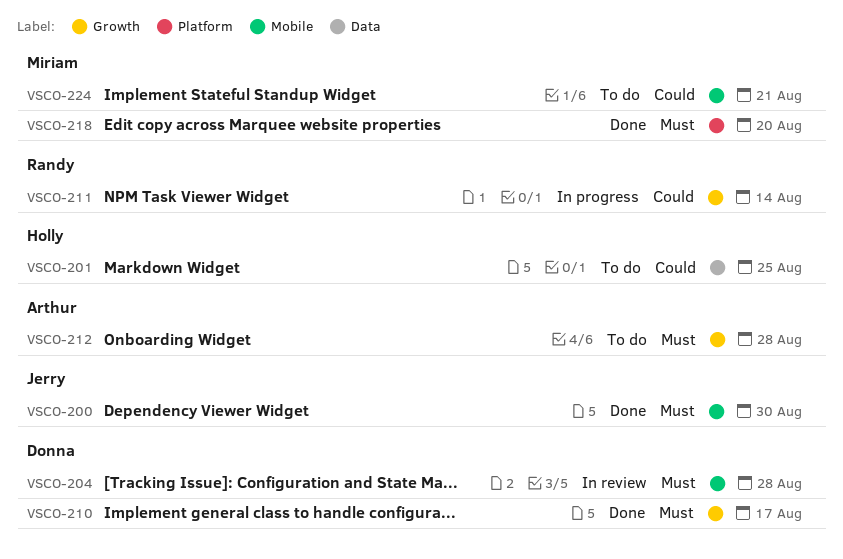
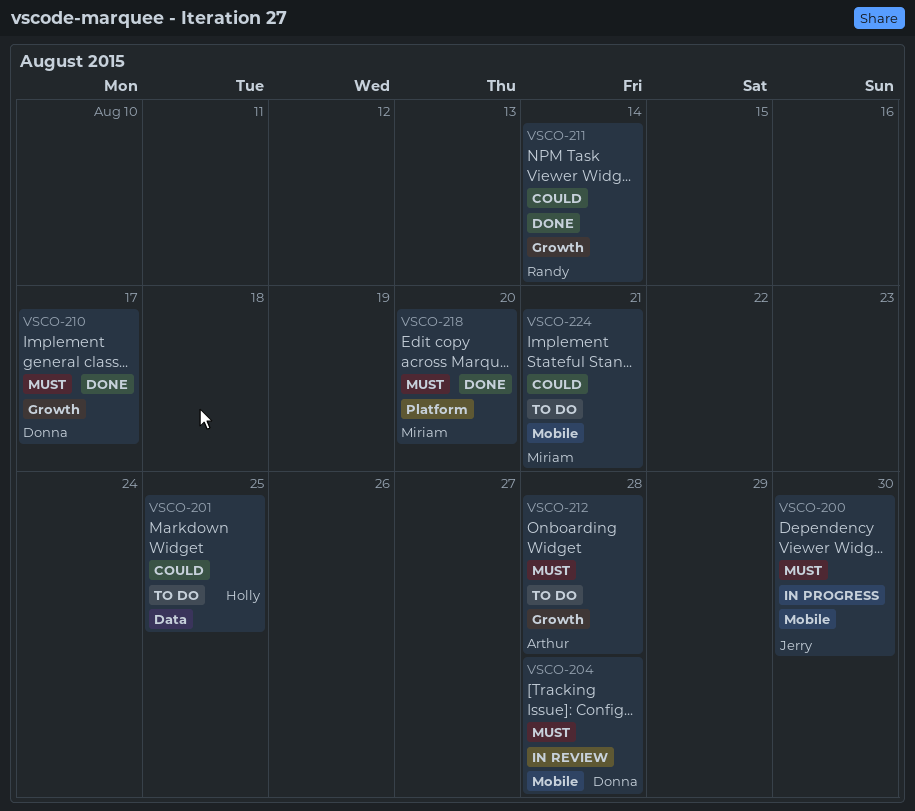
VSCO-200, status: Done -> In progress
VSCO-211, status: In progress -> Done

